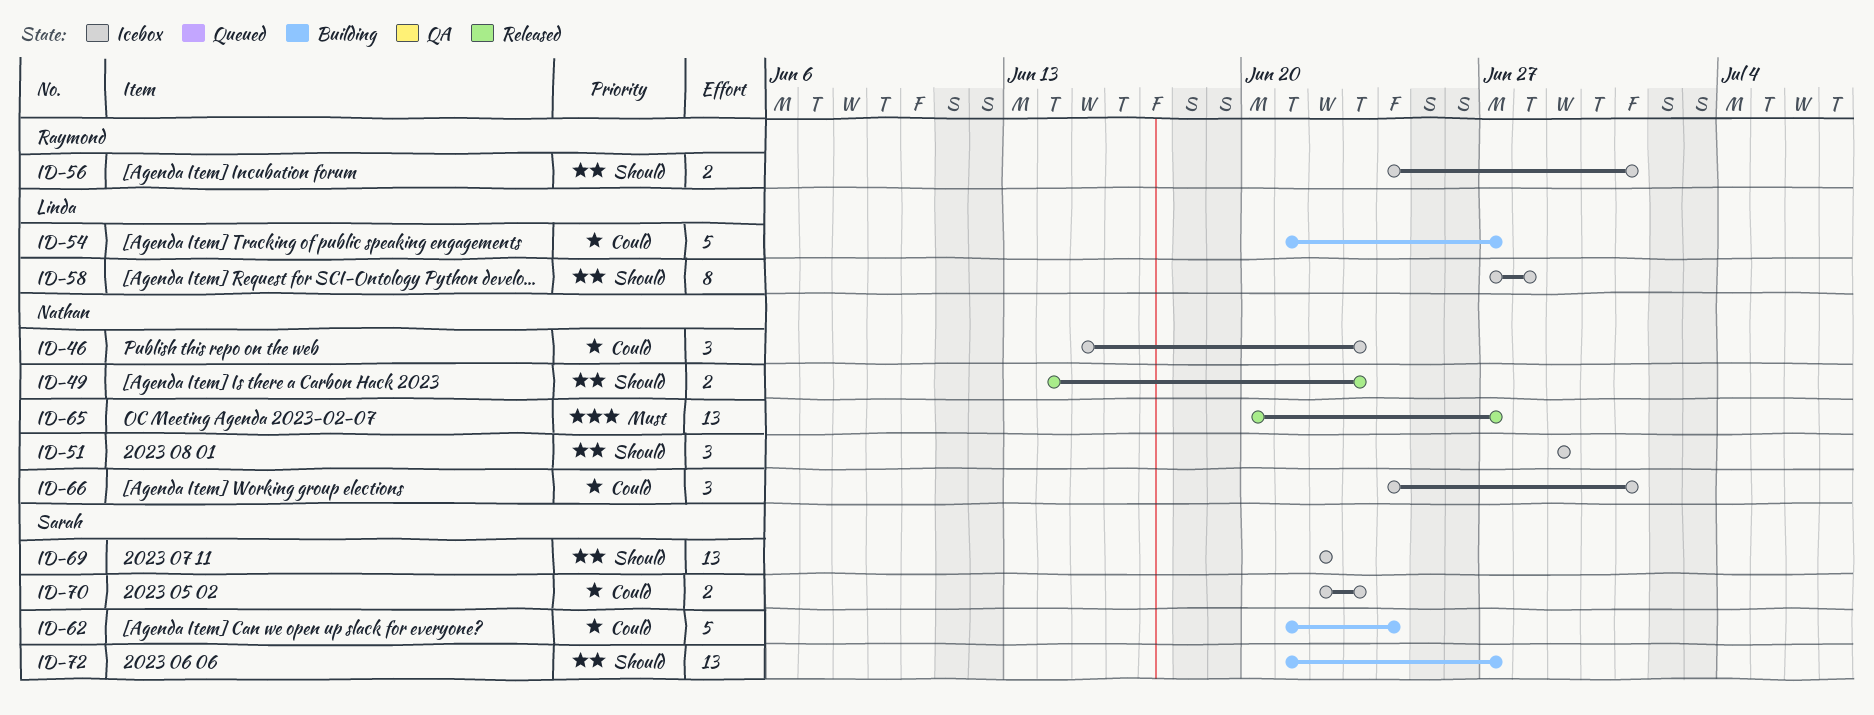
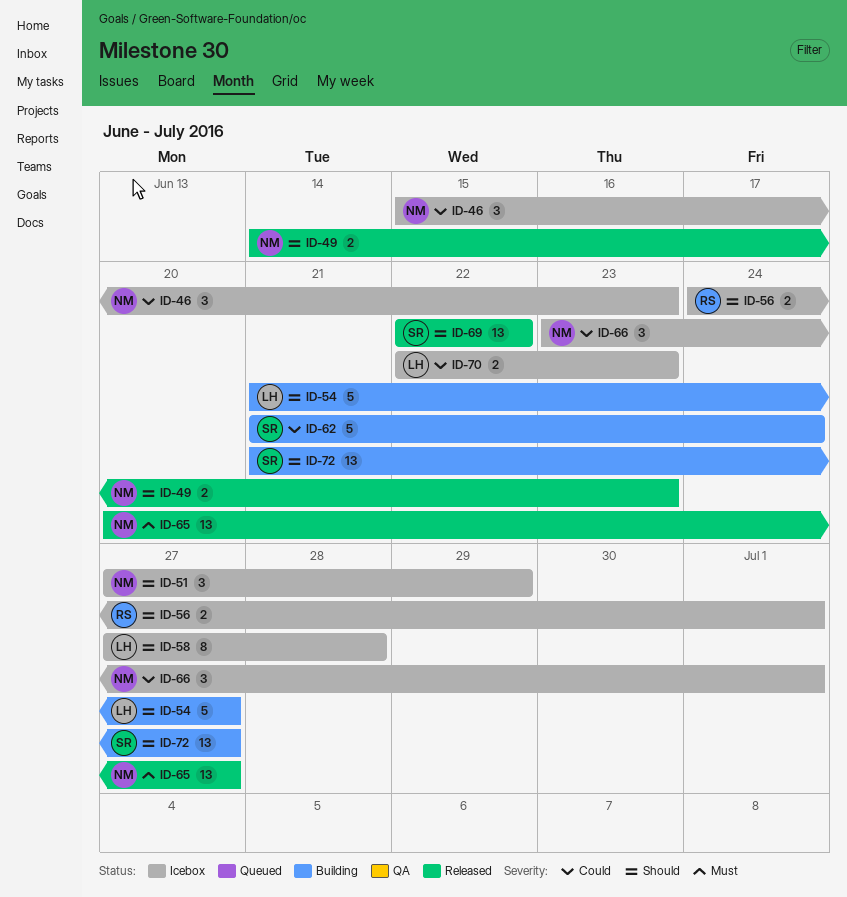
ID-51, start: Jun 29 -> Jun 27
ID-54, priority: Could -> Should
ID-66, start: Jun 24 -> Jun 23
ID-69, status: Icebox -> Released
ID-70, owner: Sarah -> Linda

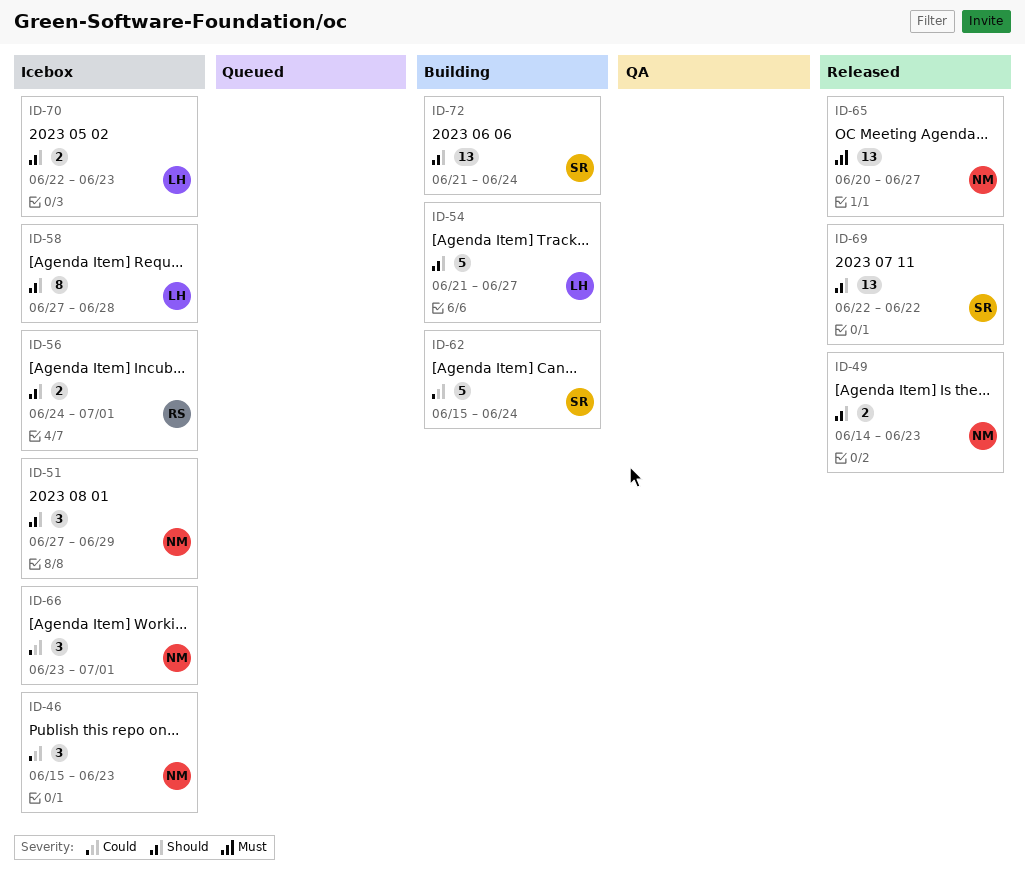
ID-62, start: Jun 21 -> Jun 15
ID-70, priority: Could -> Should
ID-72, due: Jun 27 -> Jun 24

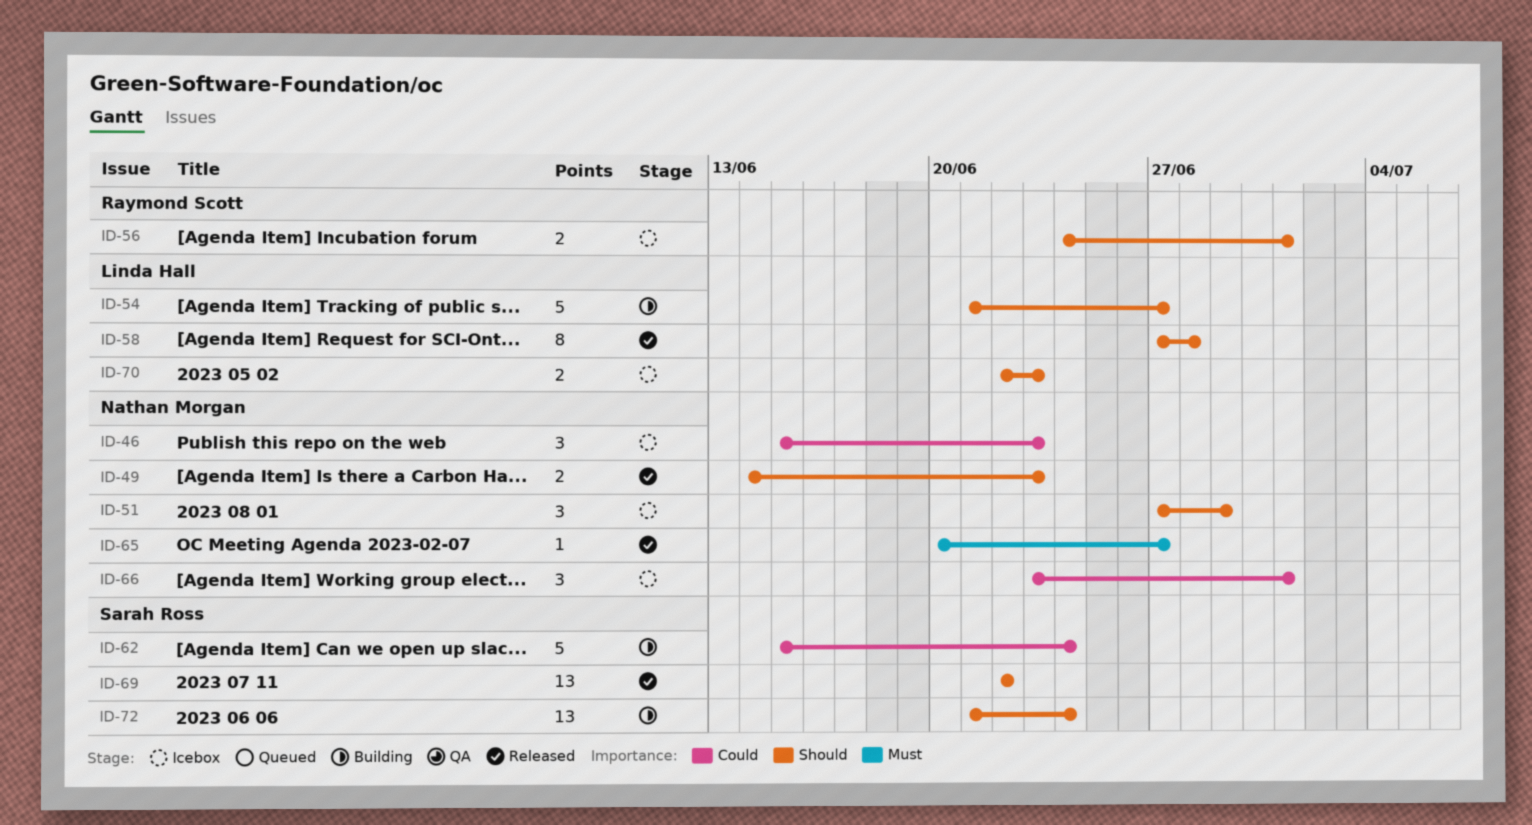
ID-58, status: Icebox -> Released
ID-65, estimate: 13 -> 1

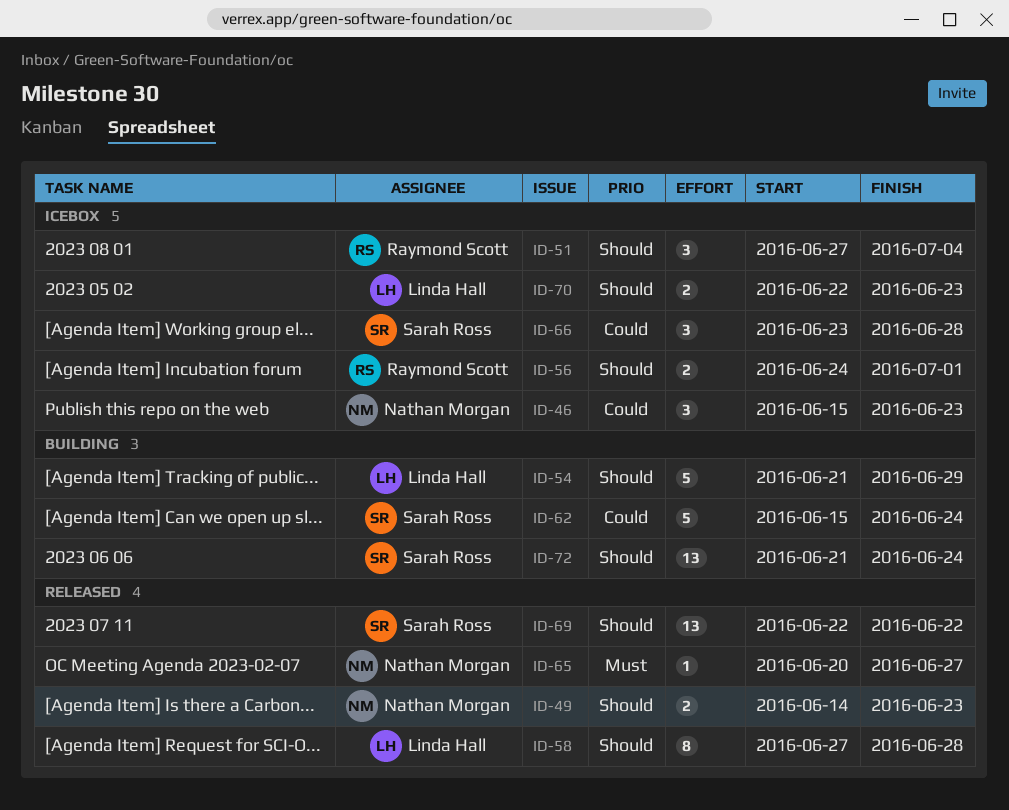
ID-51, owner: Nathan Morgan -> Raymond Scott
ID-51, due: Jun 29 -> Jul 4
ID-54, due: Jun 27 -> Jun 29
ID-66, owner: Nathan Morgan -> Sarah Ross
ID-66, due: Jul 1 -> Jun 28

